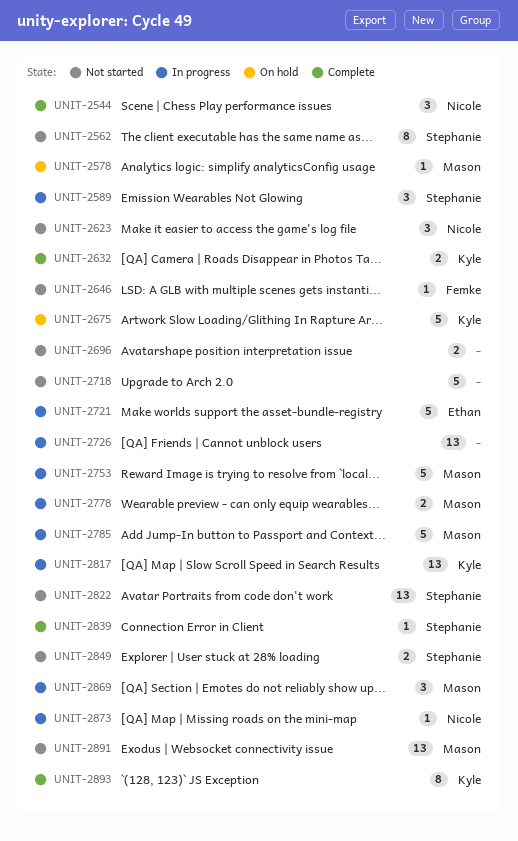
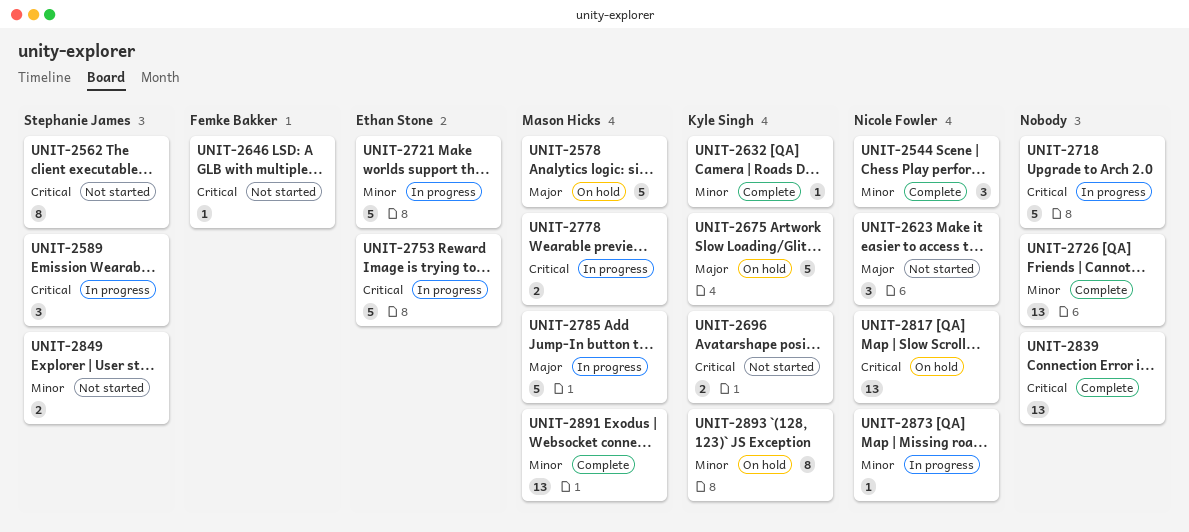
UNIT-2578, estimate: 1 -> 5
UNIT-2632, estimate: 2 -> 1
UNIT-2696, owner: none -> Kyle Singh
UNIT-2718, status: Not started -> In progress
UNIT-2726, status: In progress -> Complete
UNIT-2753, owner: Mason Hicks -> Ethan Stone
UNIT-2817, status: In progress -> On hold
UNIT-2817, owner: Kyle Singh -> Nicole Fowler
UNIT-2822: present -> none
UNIT-2839, owner: Stephanie James -> none
UNIT-2839, estimate: 1 -> 13
UNIT-2869: present -> none
UNIT-2891, status: Not started -> Complete
UNIT-2893, status: Complete -> On hold

